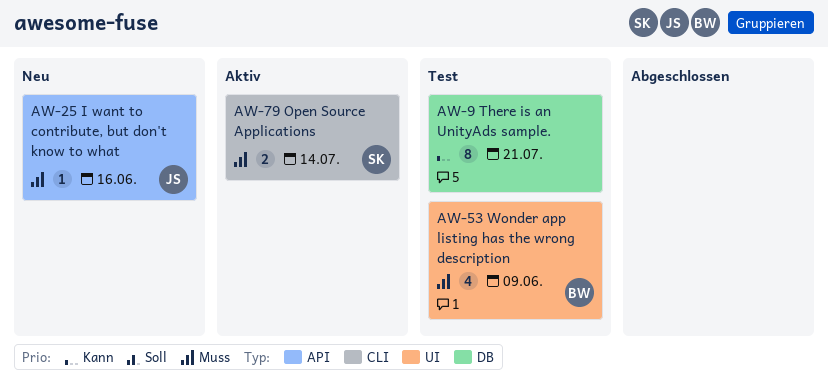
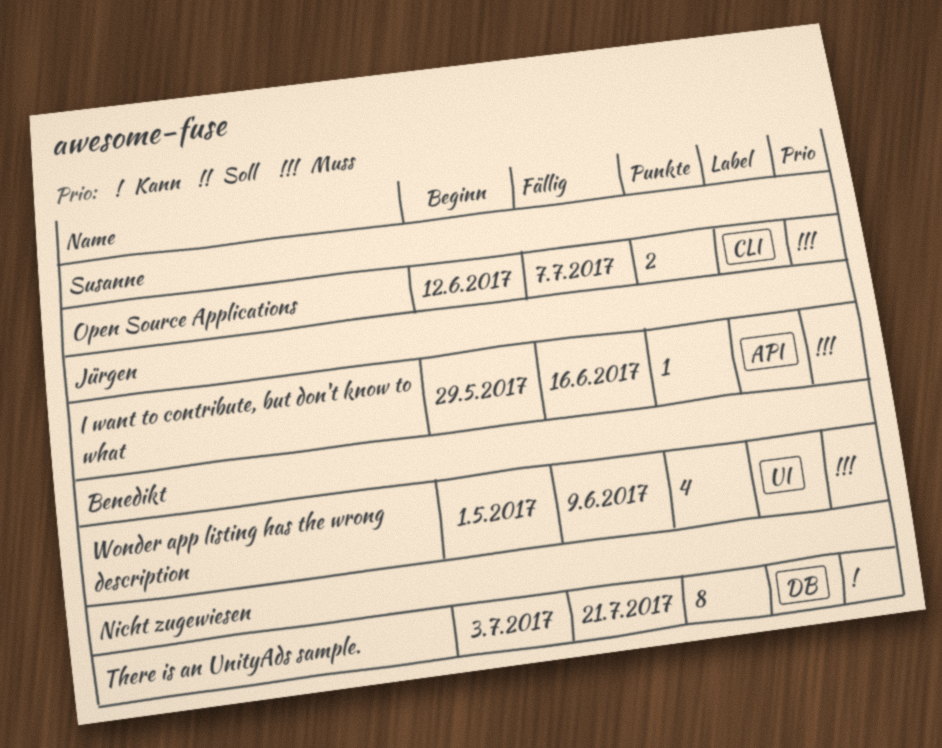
Open Source Applications, due: Jul 14 -> Jul 7

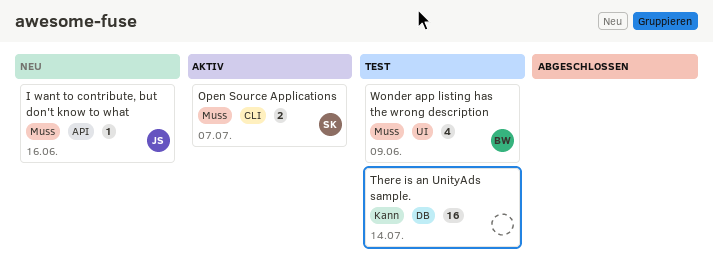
There is an UnityAds sample., estimate: 8 -> 16
There is an UnityAds sample., due: Jul 21 -> Jul 14

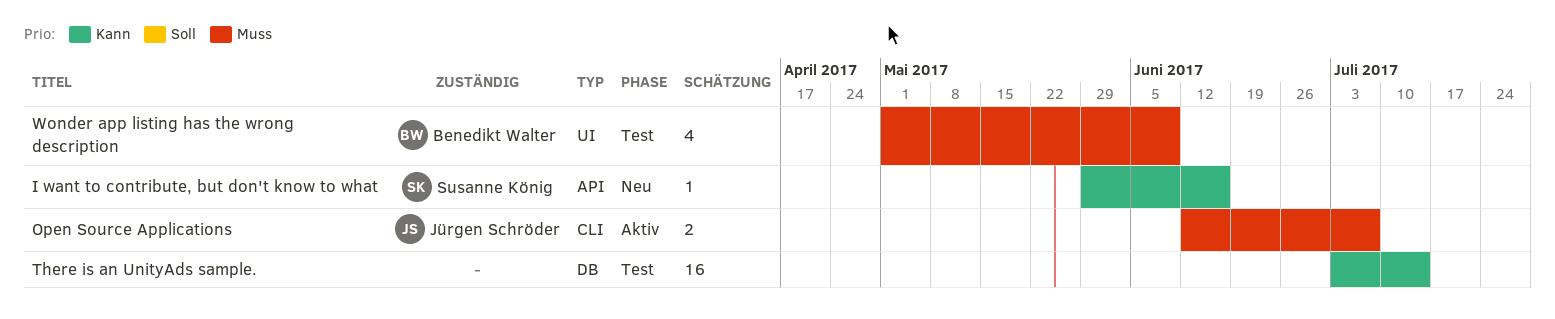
I want to contribute, but don't know to what, owner: Jürgen Schröder -> Susanne König
I want to contribute, but don't know to what, priority: Muss -> Kann
Open Source Applications, owner: Susanne König -> Jürgen Schröder

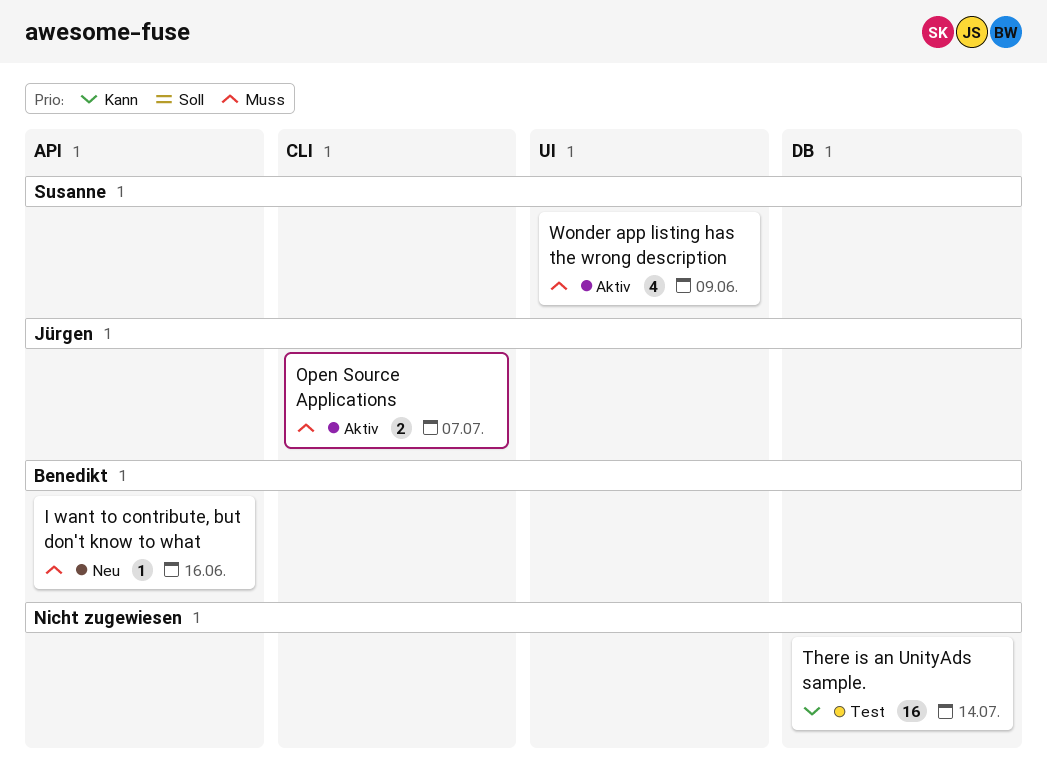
I want to contribute, but don't know to what, owner: Susanne König -> Benedikt Walter
I want to contribute, but don't know to what, priority: Kann -> Muss
Wonder app listing has the wrong description, status: Test -> Aktiv
Wonder app listing has the wrong description, owner: Benedikt Walter -> Susanne König

